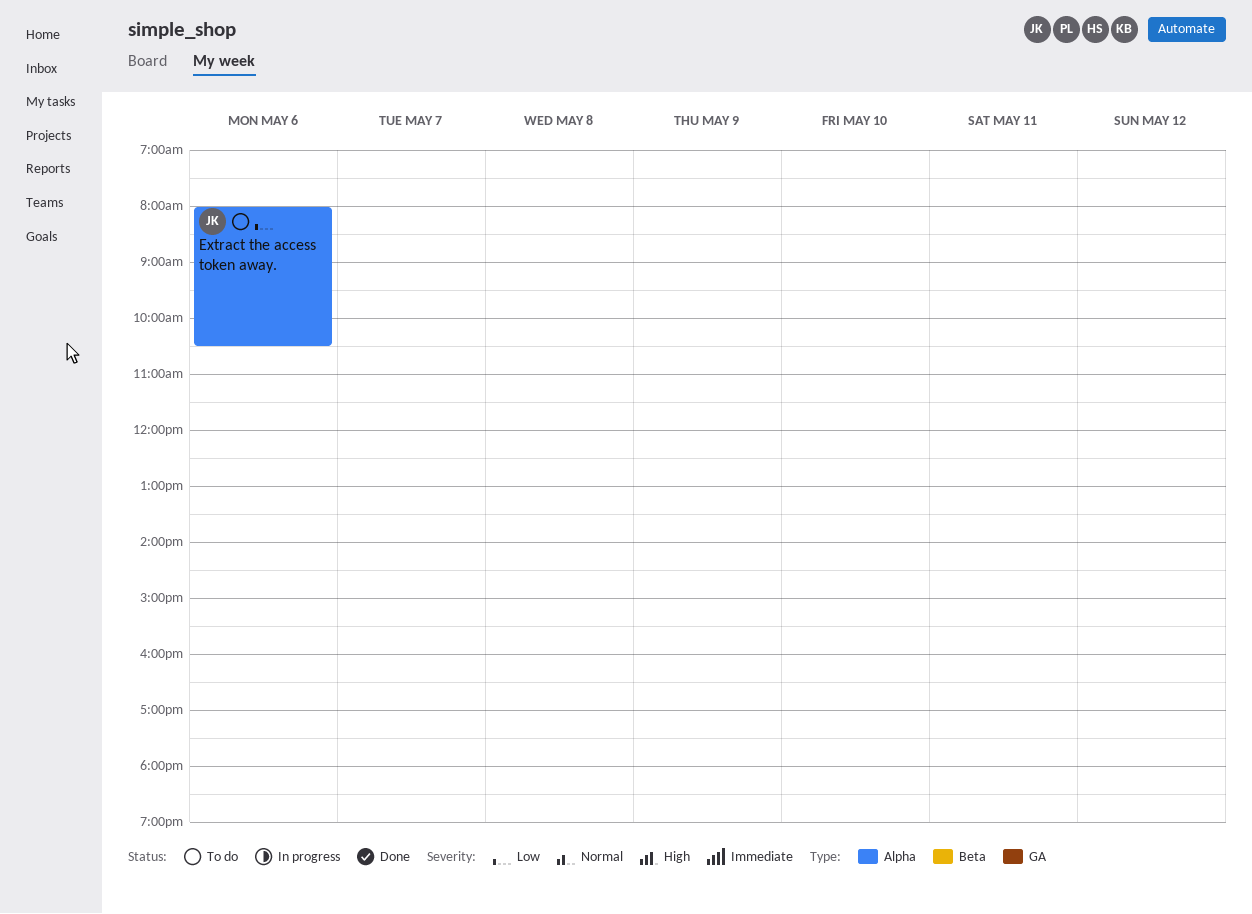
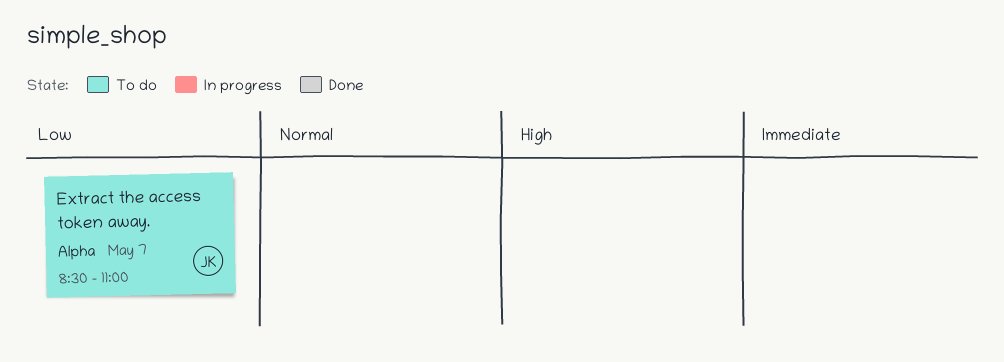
Extract the access token away., day: May 6 -> May 7
Extract the access token away., begins: 08:00 -> 08:30
Extract the access token away., ends: 10:30 -> 11:00

